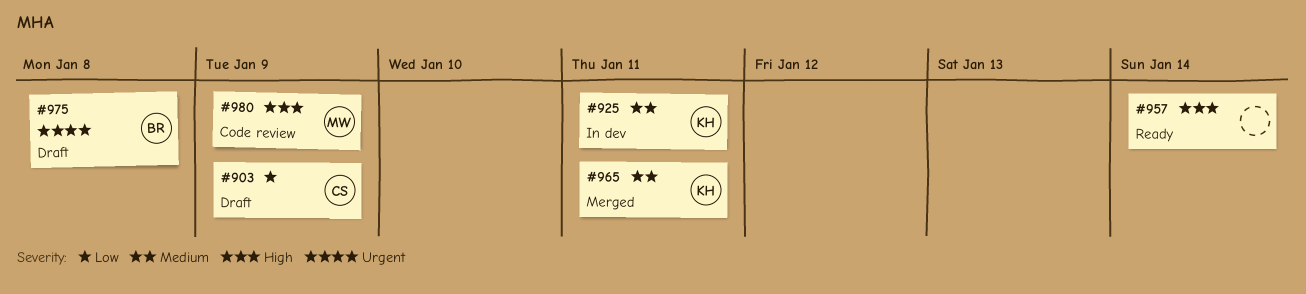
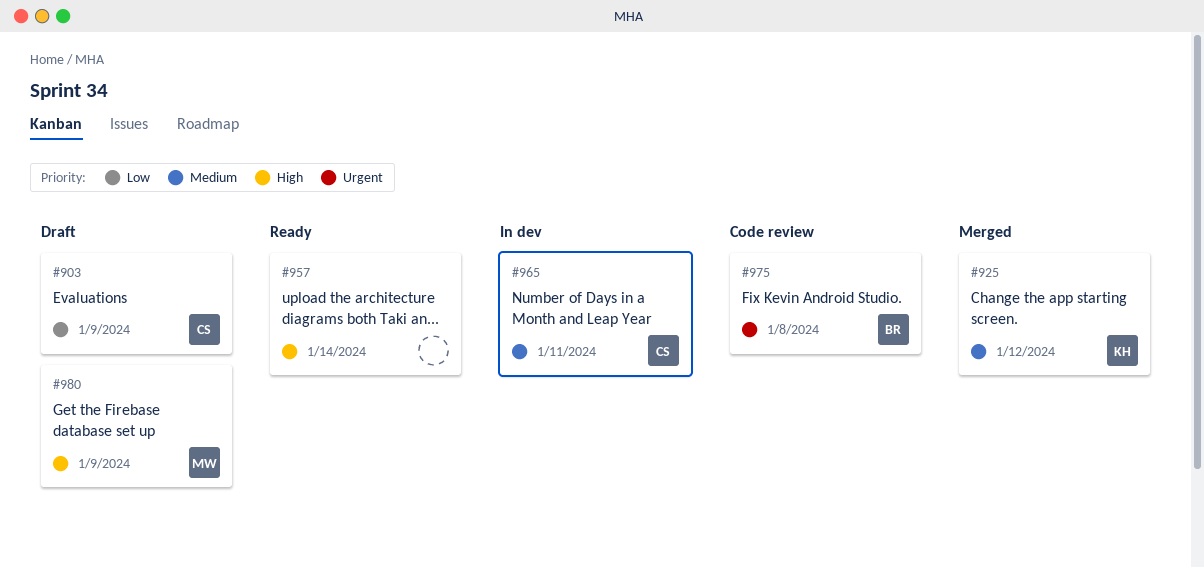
#925, status: In dev -> Merged
#925, due: Jan 11 -> Jan 12
#965, status: Merged -> In dev
#965, owner: KH -> CS
#975, status: Draft -> Code review
#980, status: Code review -> Draft

